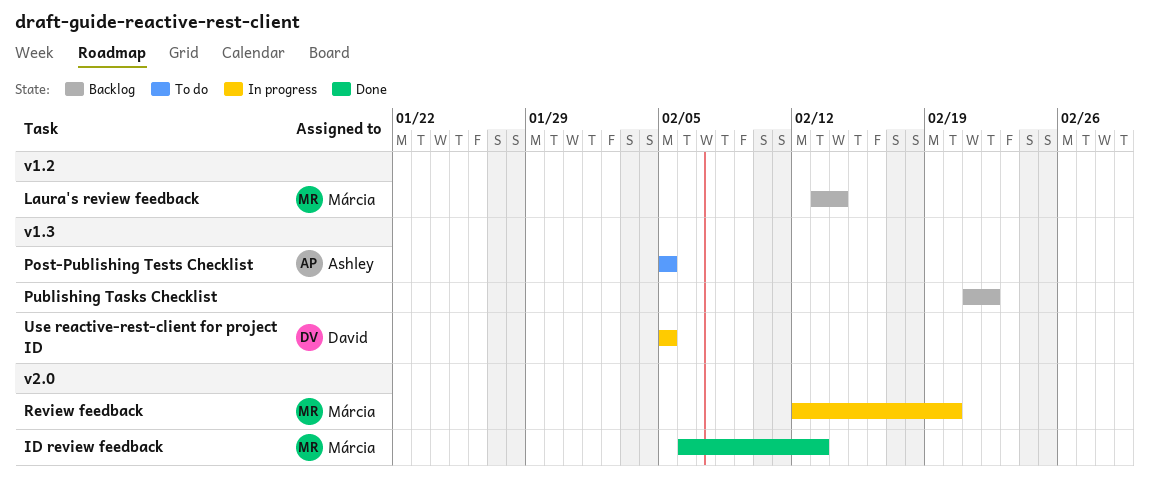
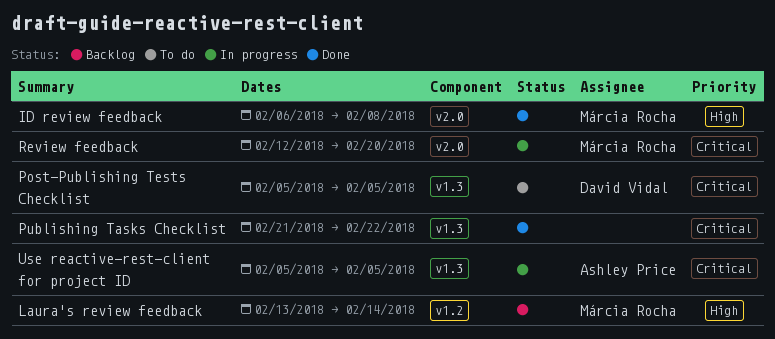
ID review feedback, due: Feb 13 -> Feb 8
Post-Publishing Tests Checklist, owner: Ashley Price -> David Vidal
Publishing Tasks Checklist, status: Backlog -> Done
Use reactive-rest-client for project ID, owner: David Vidal -> Ashley Price

